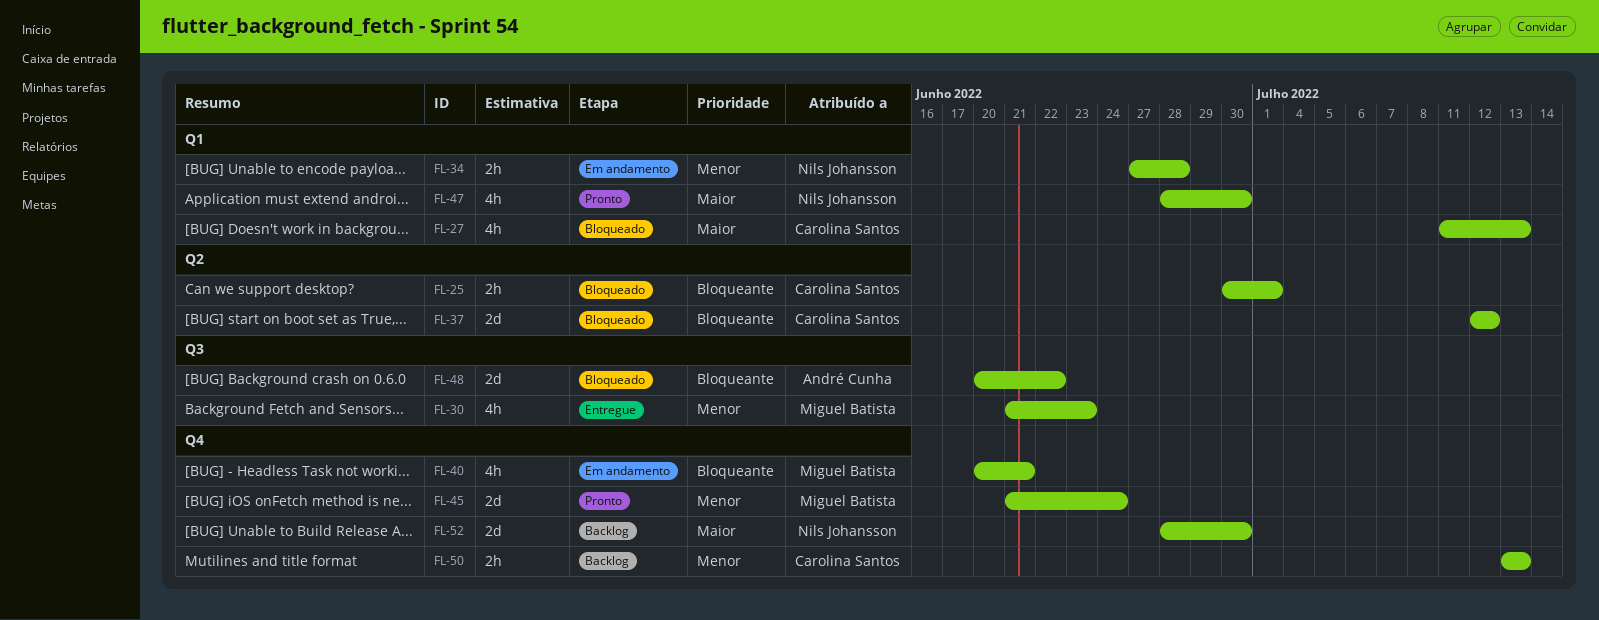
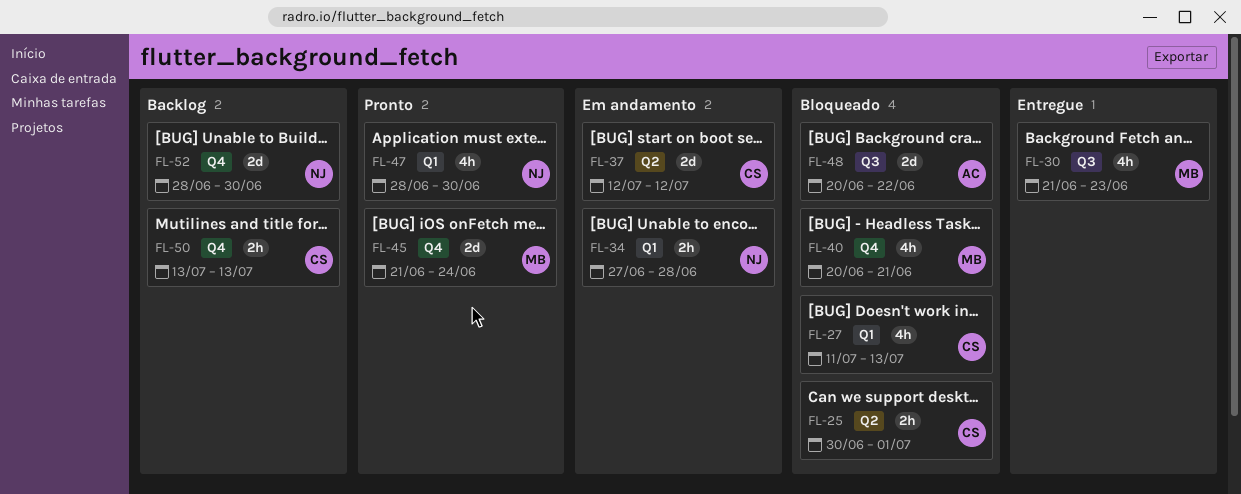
FL-37, status: Bloqueado -> Em andamento
FL-40, status: Em andamento -> Bloqueado

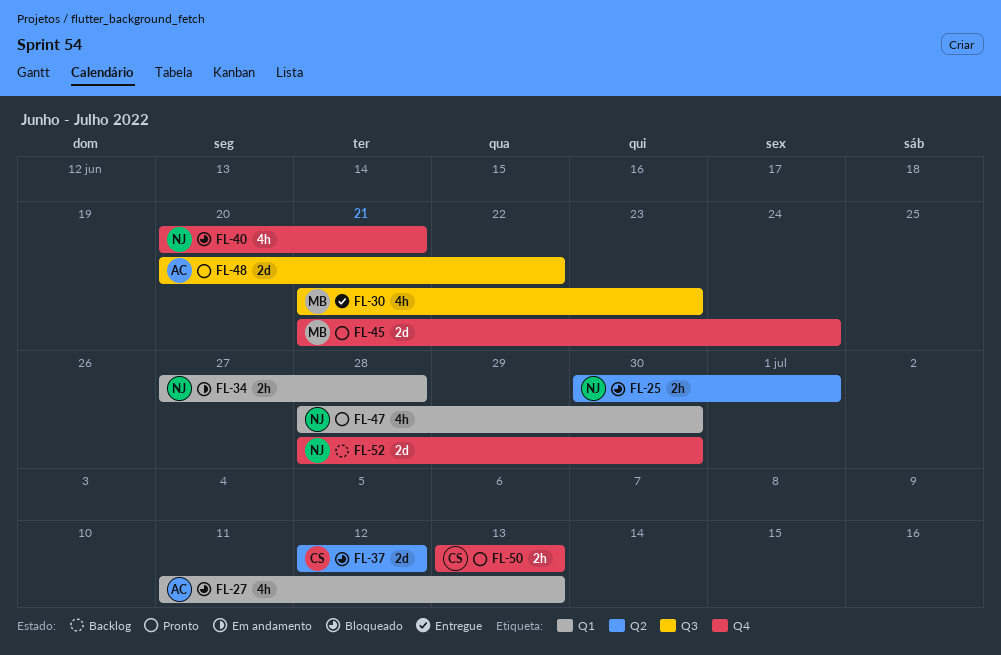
FL-25, owner: CS -> NJ
FL-27, owner: CS -> AC
FL-37, status: Em andamento -> Bloqueado
FL-40, owner: MB -> NJ
FL-48, status: Bloqueado -> Pronto
FL-50, status: Backlog -> Pronto

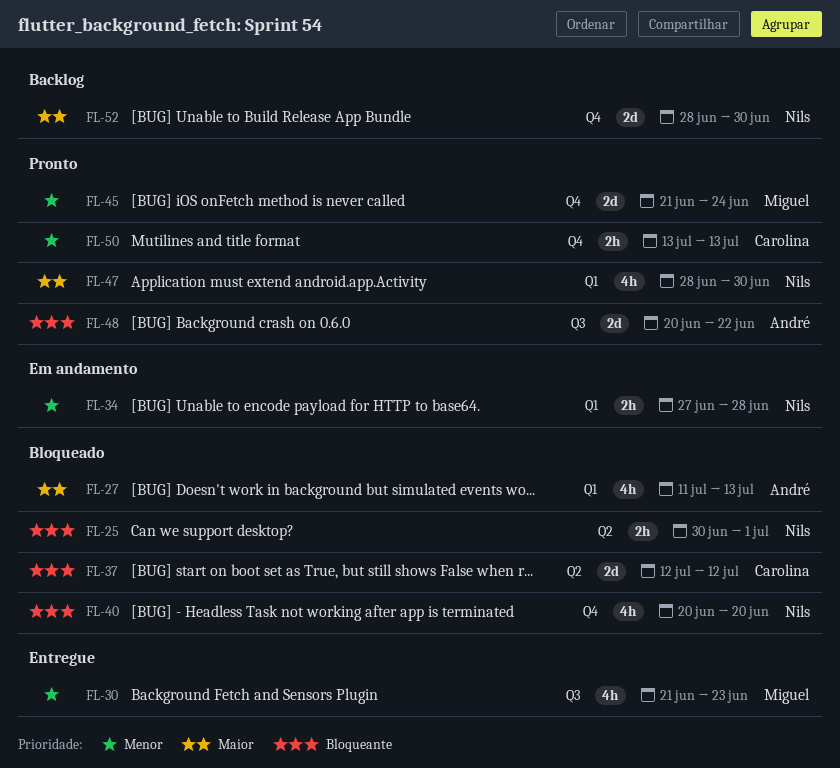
FL-40, due: Jun 21 -> Jun 20

